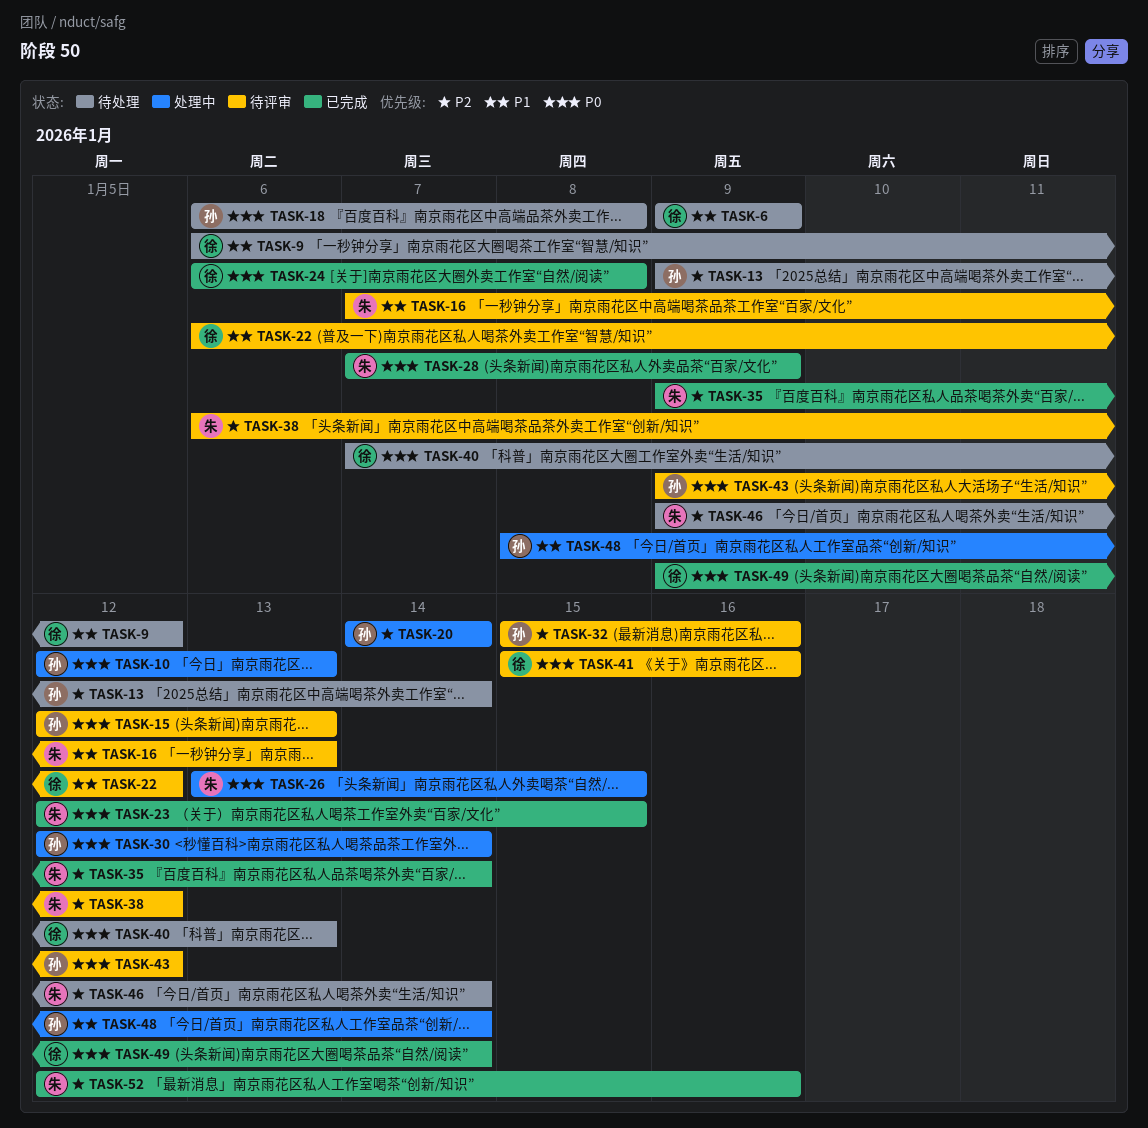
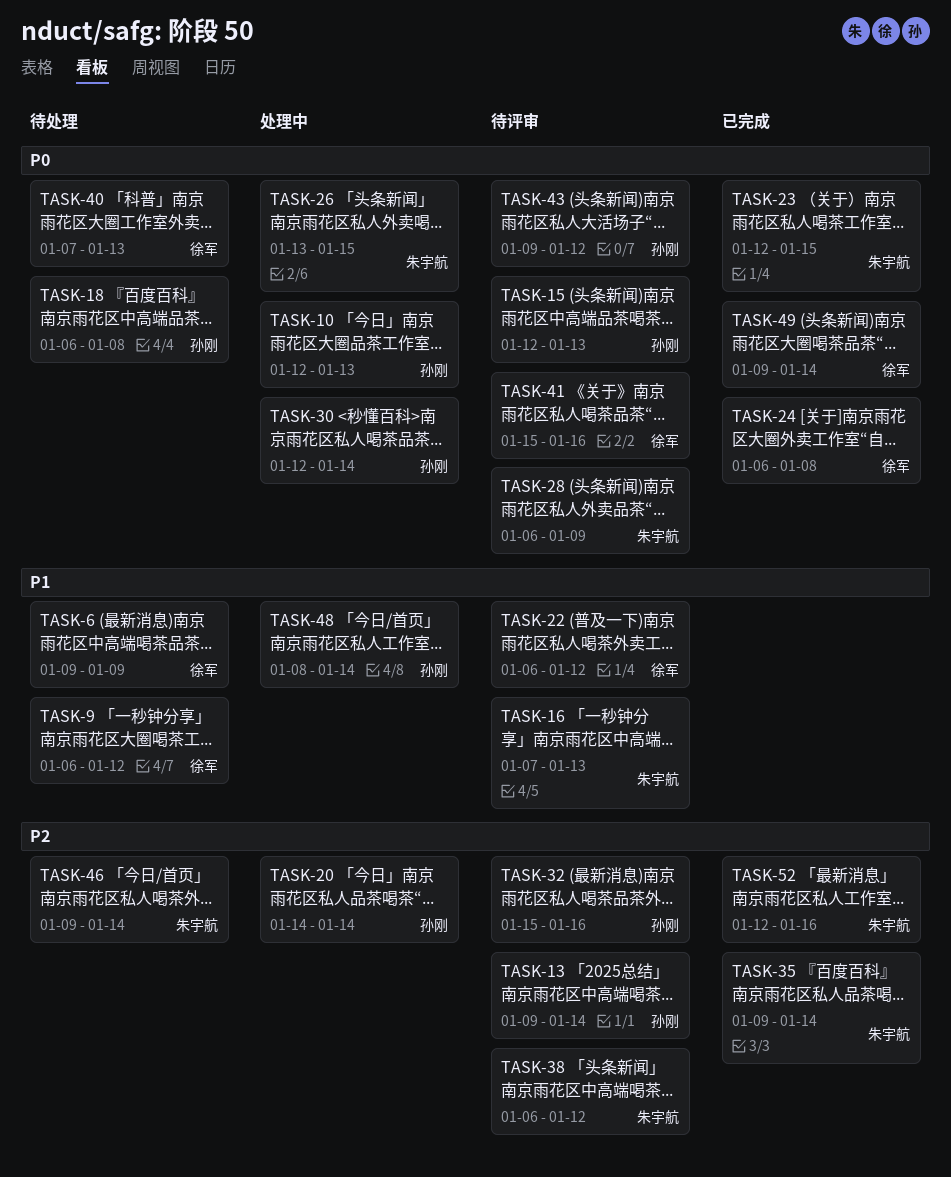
TASK-13, status: 待处理 -> 待评审
TASK-28, status: 已完成 -> 待评审
TASK-28, start: Jan 7 -> Jan 6

